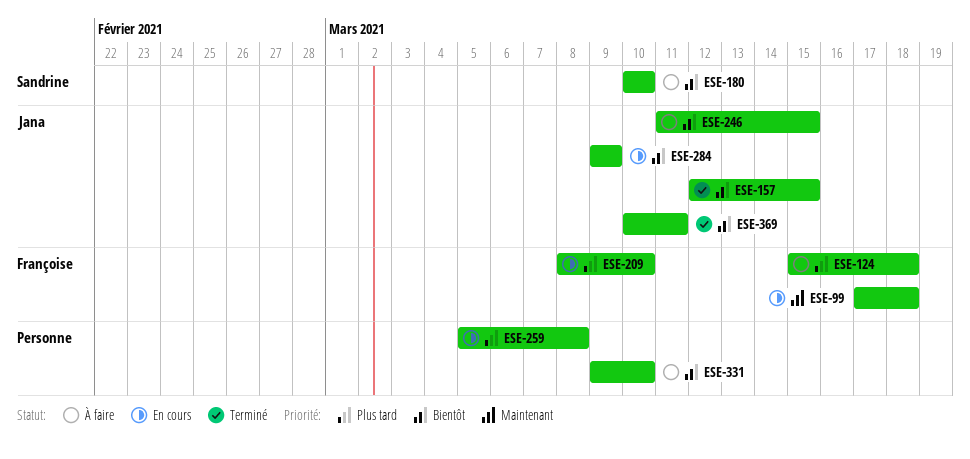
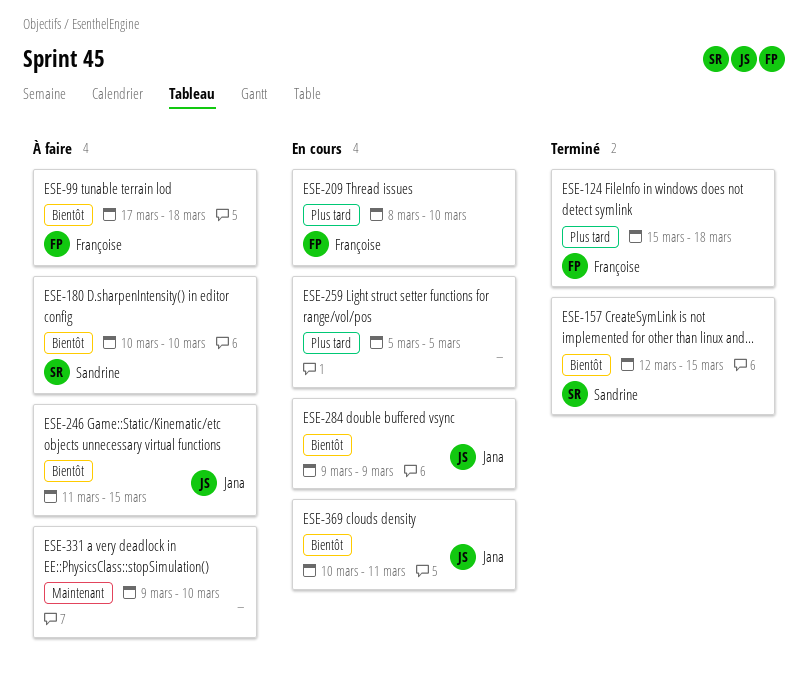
ESE-99, status: En cours -> À faire
ESE-99, priority: Maintenant -> Bientôt
ESE-124, status: À faire -> Terminé
ESE-157, owner: Jana -> Sandrine
ESE-259, due: Mar 8 -> Mar 5
ESE-331, priority: Bientôt -> Maintenant
ESE-369, status: Terminé -> En cours

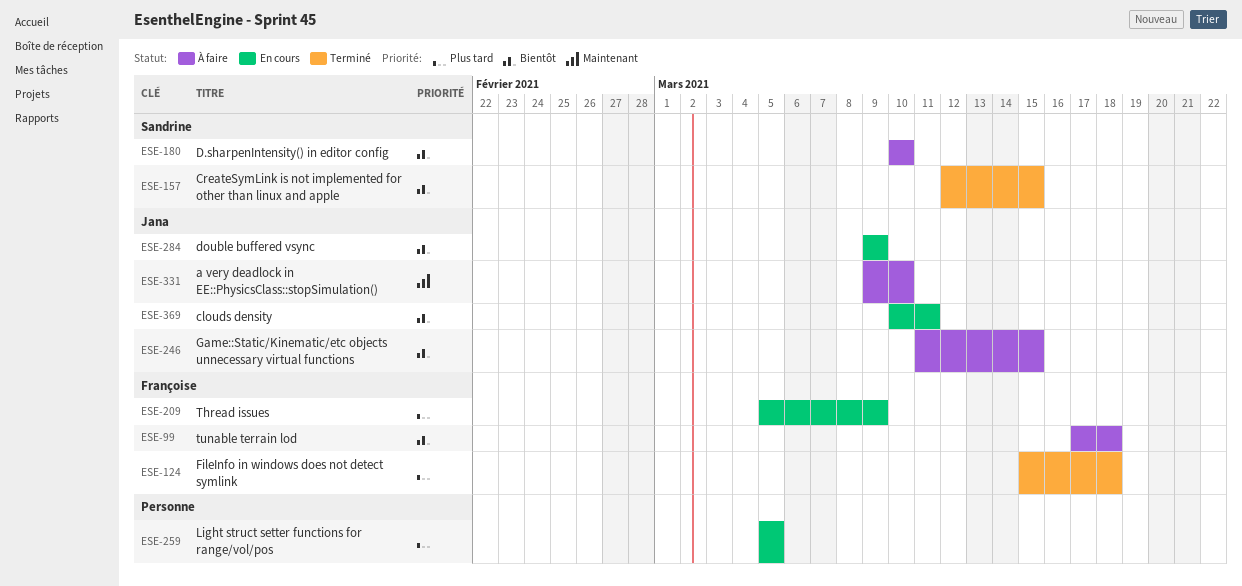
ESE-209, start: Mar 8 -> Mar 5
ESE-209, due: Mar 10 -> Mar 9
ESE-331, owner: none -> Jana

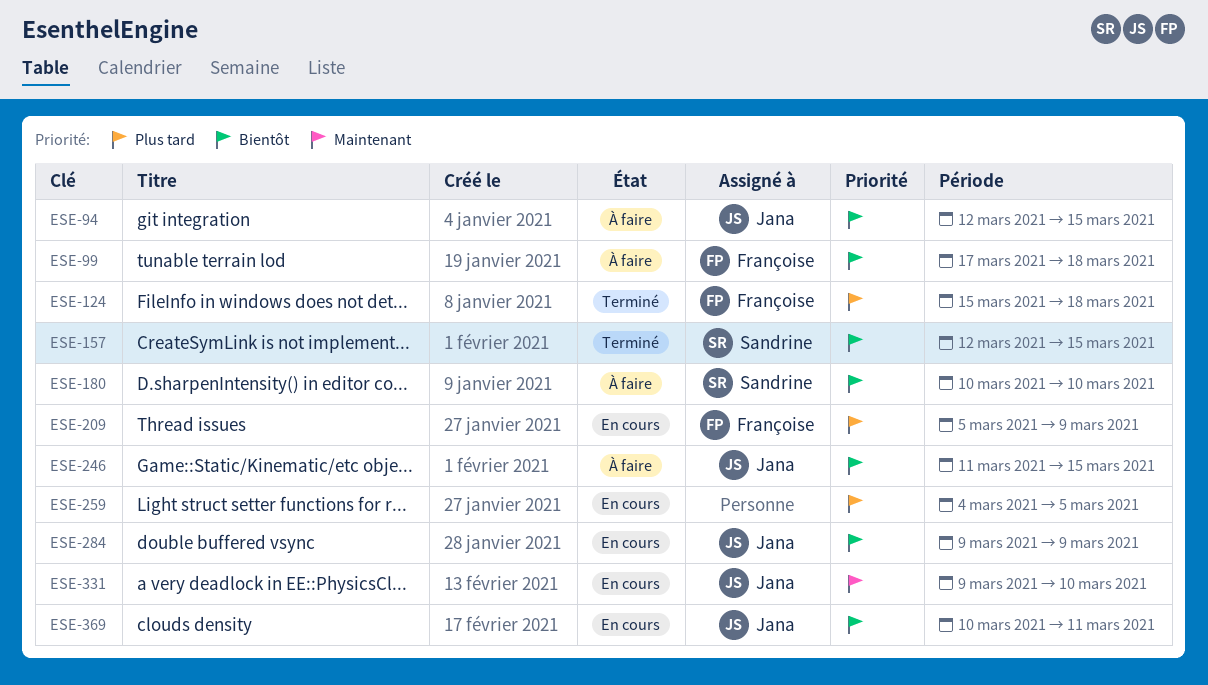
ESE-94: none -> present
ESE-259, start: Mar 5 -> Mar 4
ESE-331, status: À faire -> En cours

